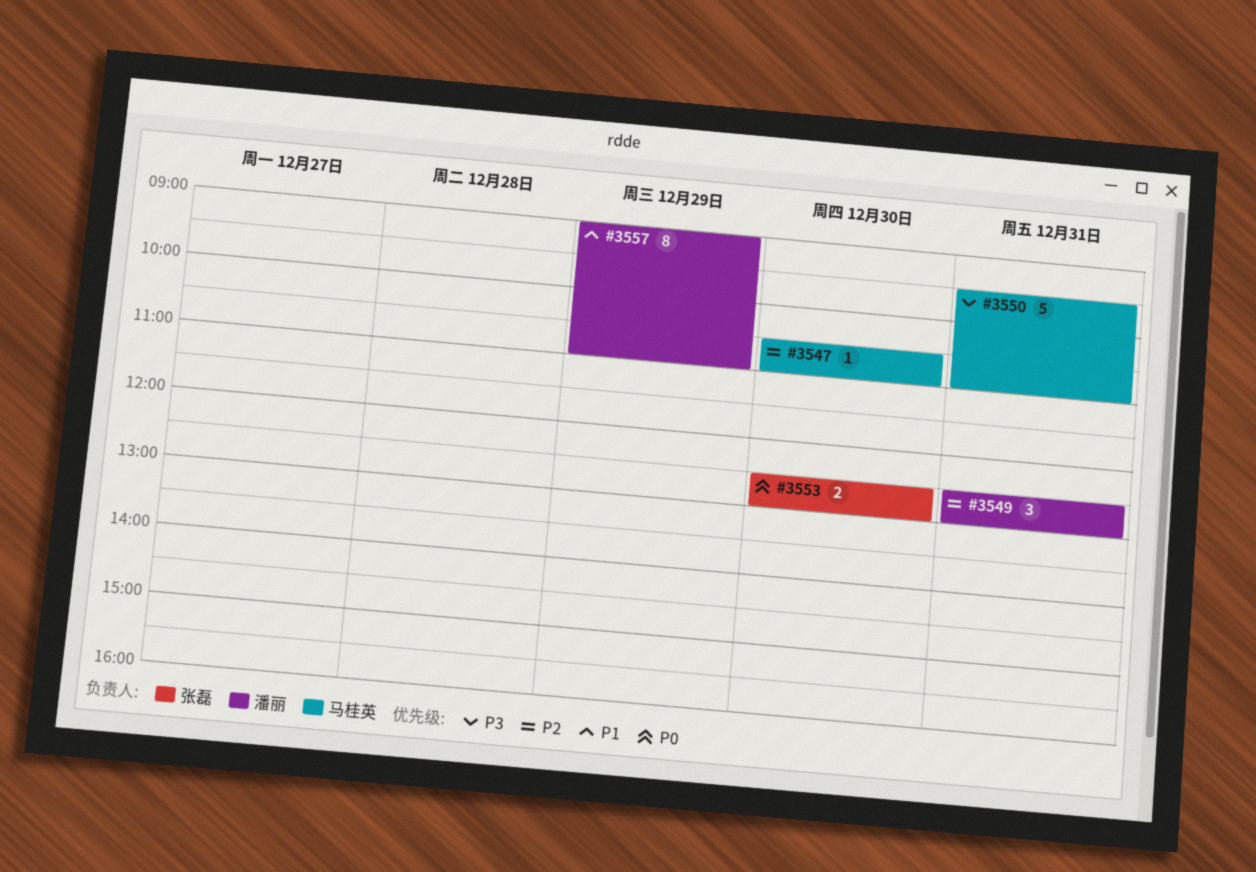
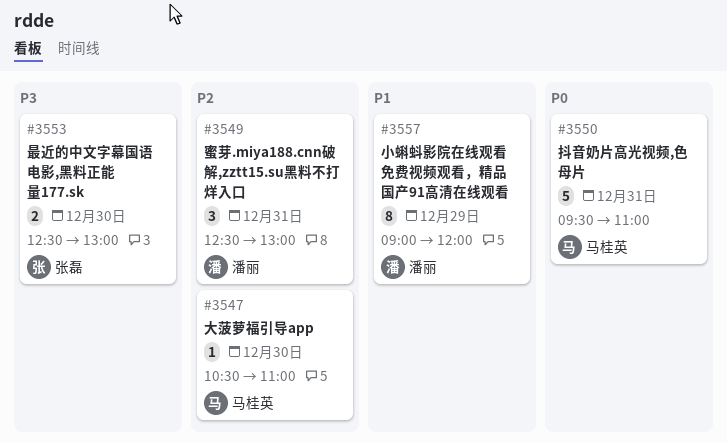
#3550, priority: P3 -> P0
#3553, priority: P0 -> P3
#3557, ends: 11:00 -> 12:00

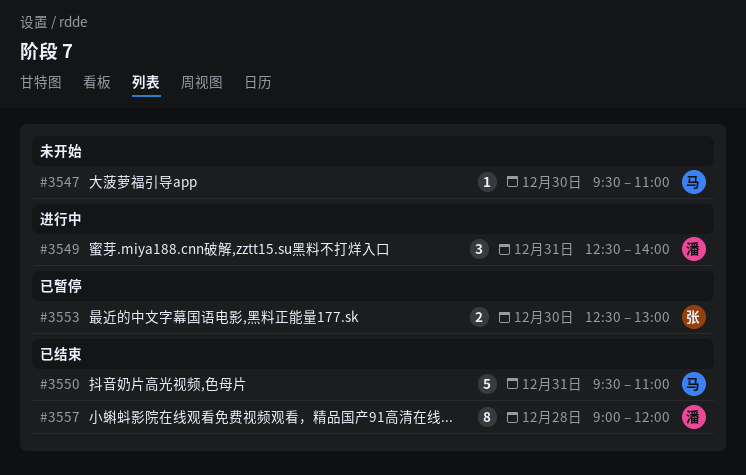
#3547, begins: 10:30 -> 09:30
#3549, ends: 13:00 -> 14:00
#3557, day: Dec 29 -> Dec 28

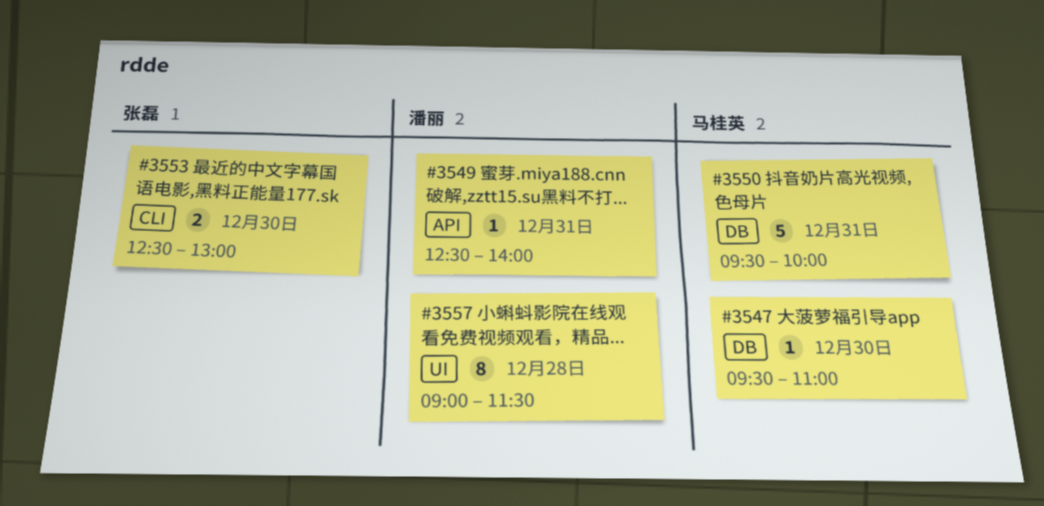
#3549, estimate: 3 -> 1
#3550, ends: 11:00 -> 10:00
#3557, ends: 12:00 -> 11:30

